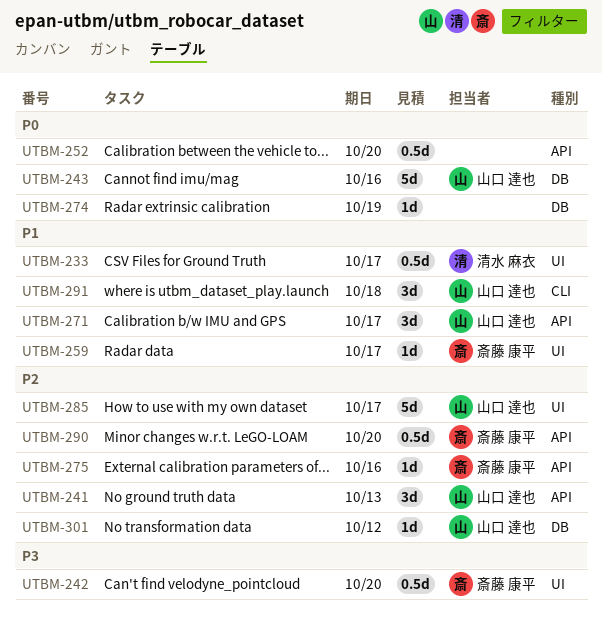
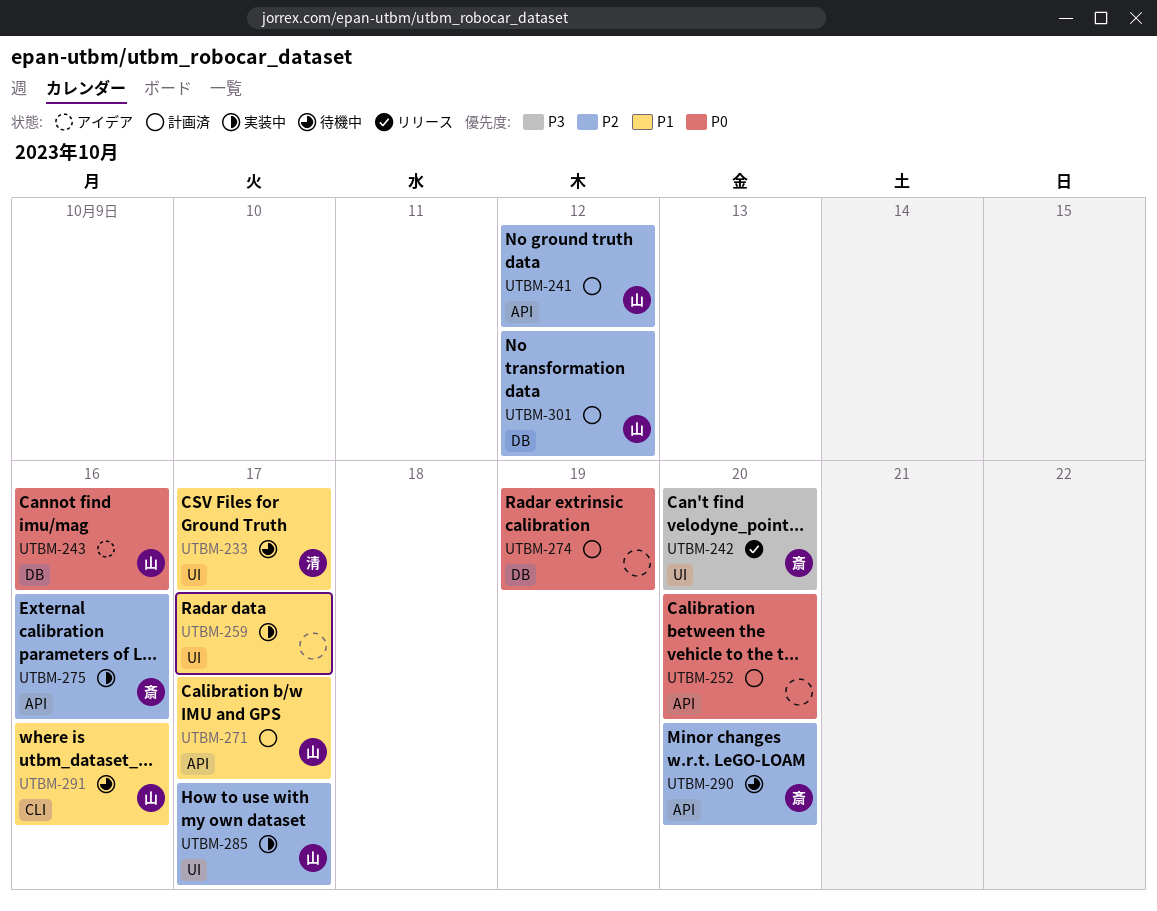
UTBM-241, due: Oct 13 -> Oct 12
UTBM-259, owner: 斎藤 康平 -> none
UTBM-291, due: Oct 18 -> Oct 16

